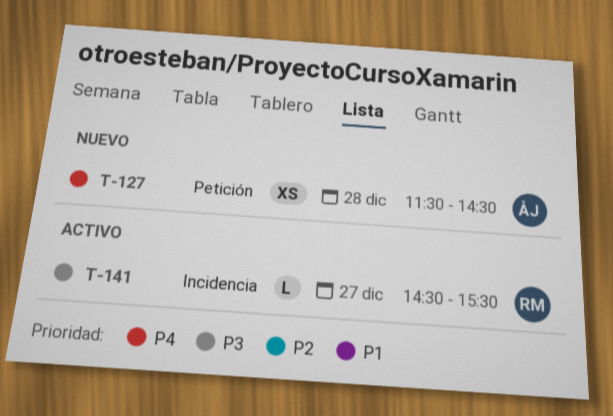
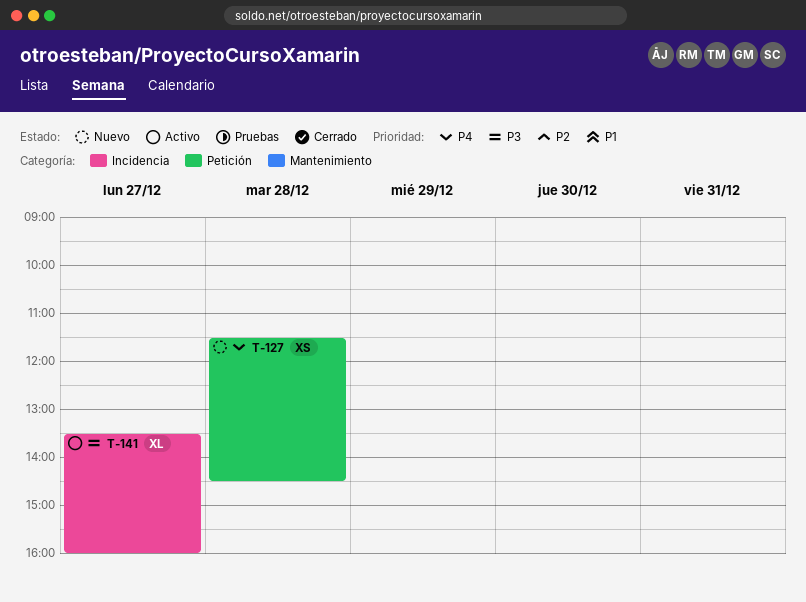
T-141, estimate: L -> XL
T-141, begins: 14:30 -> 13:30
T-141, ends: 15:30 -> 16:00

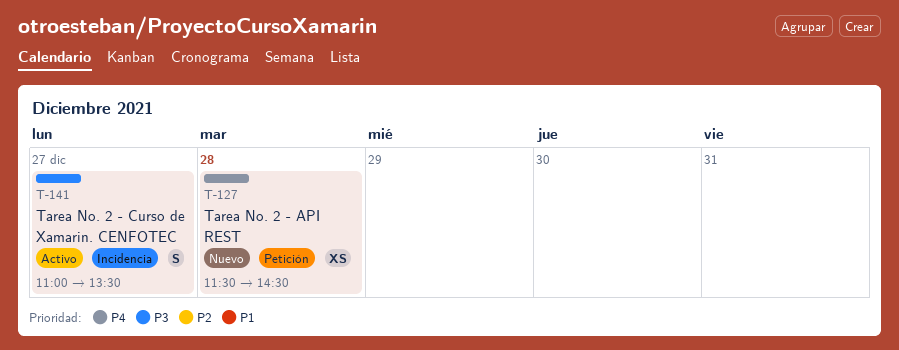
T-141, estimate: XL -> S
T-141, begins: 13:30 -> 11:00
T-141, ends: 16:00 -> 13:30

